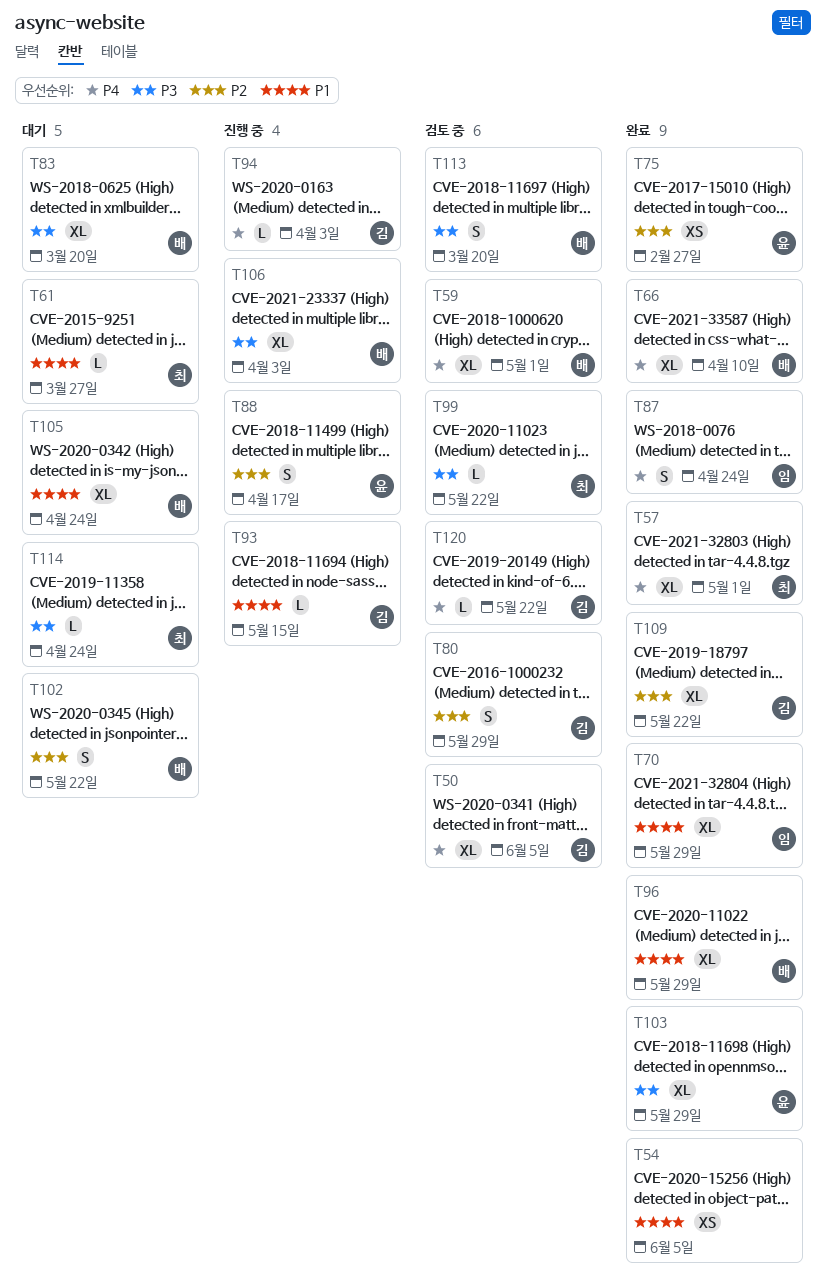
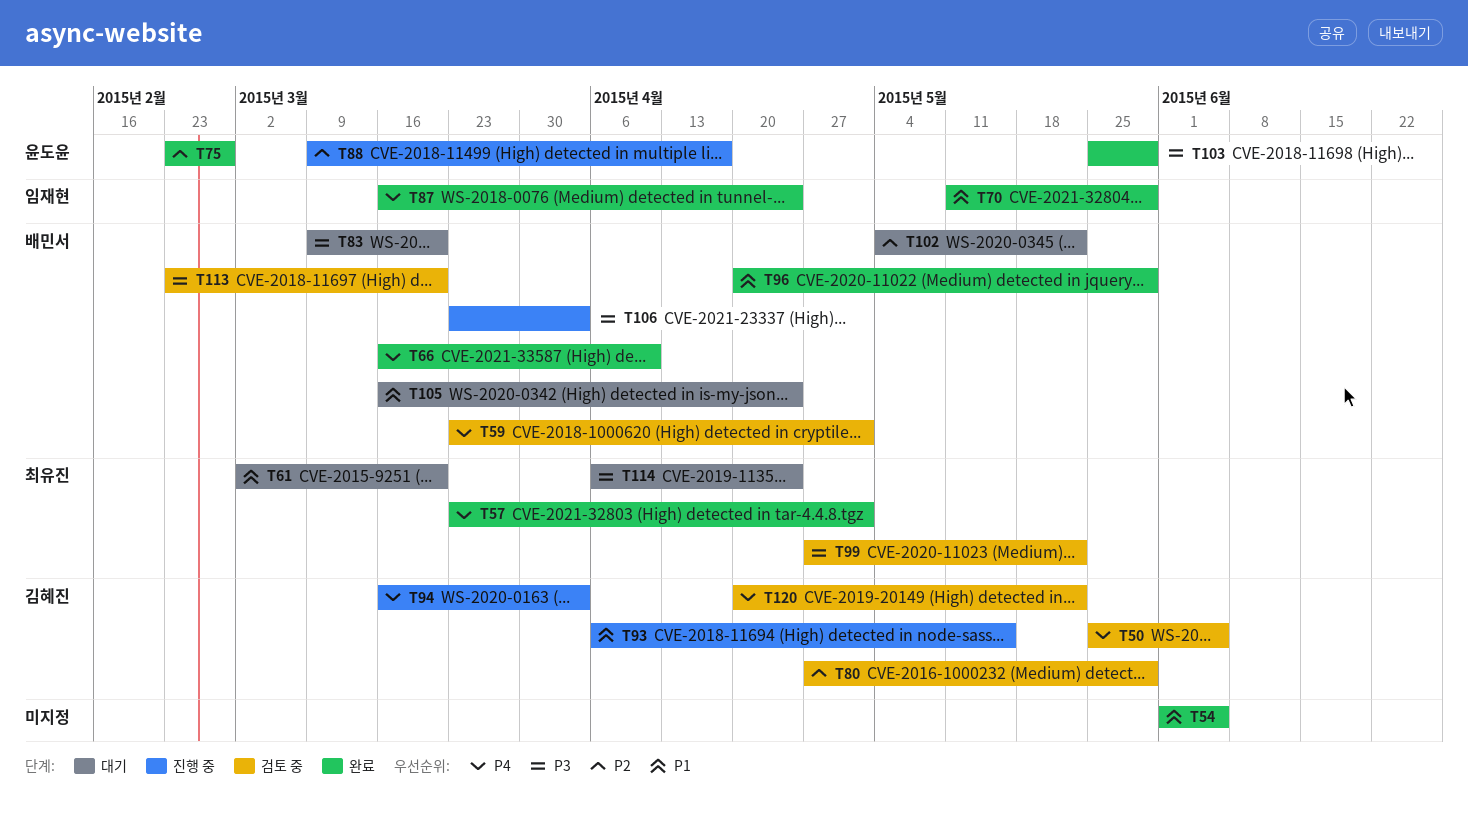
T61, due: Mar 27 -> Mar 20
T109: present -> none

